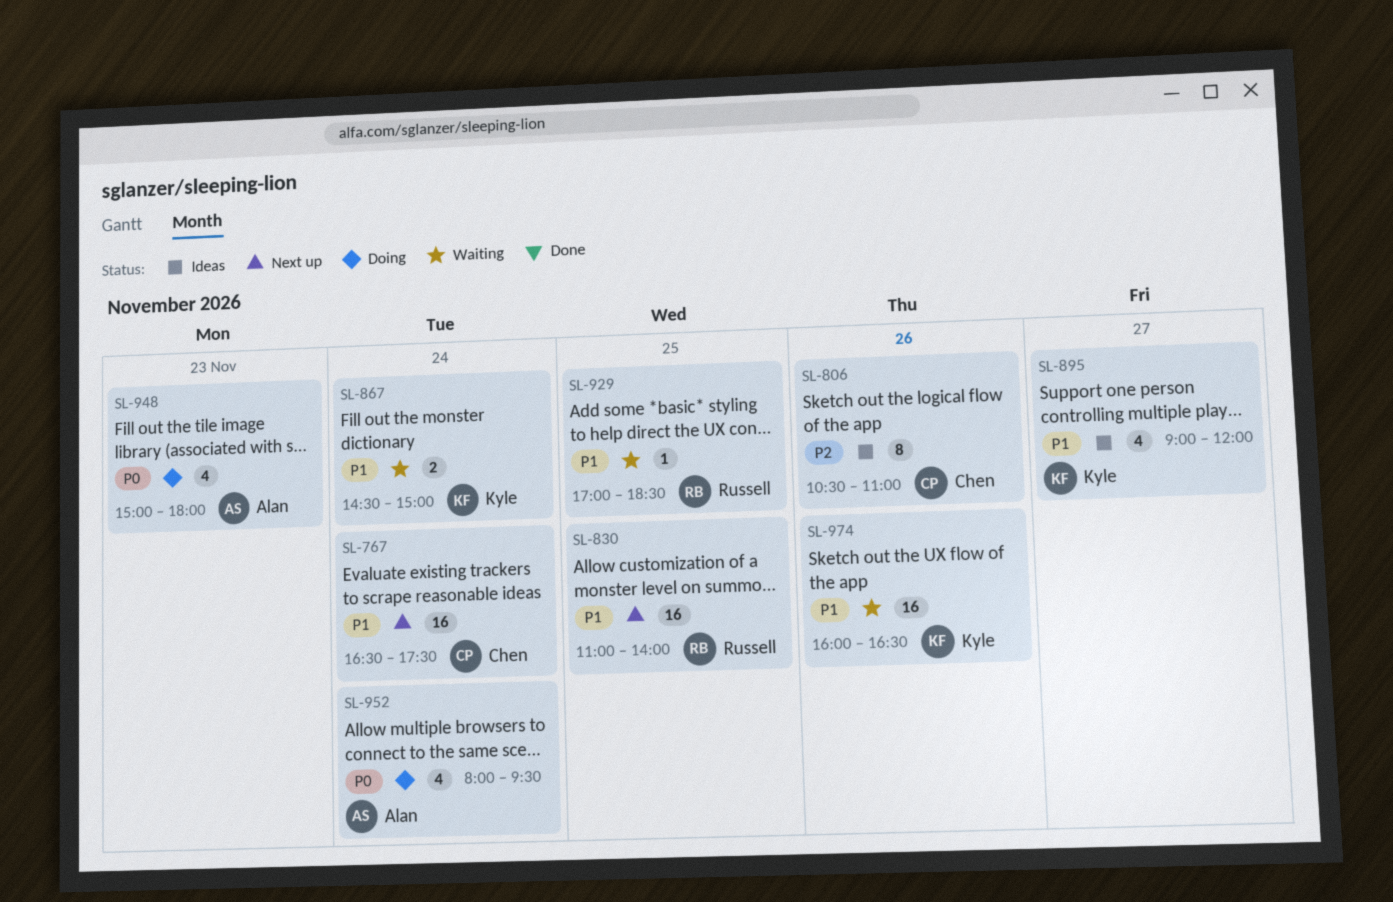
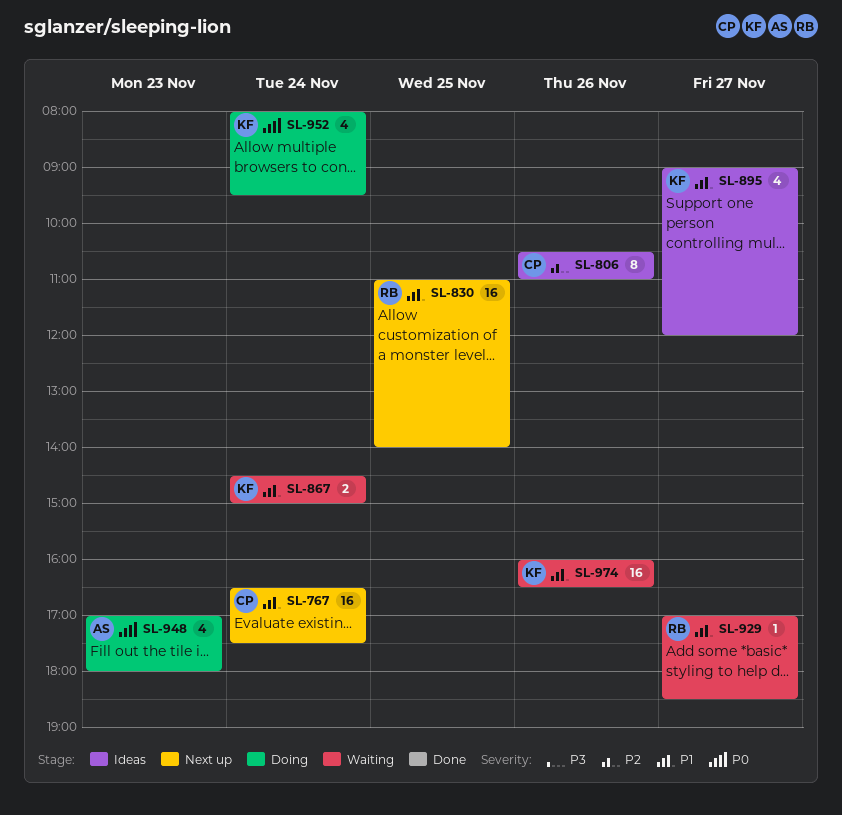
SL-929, day: Nov 25 -> Nov 27
SL-948, begins: 15:00 -> 17:00
SL-952, owner: Alan -> Kyle

